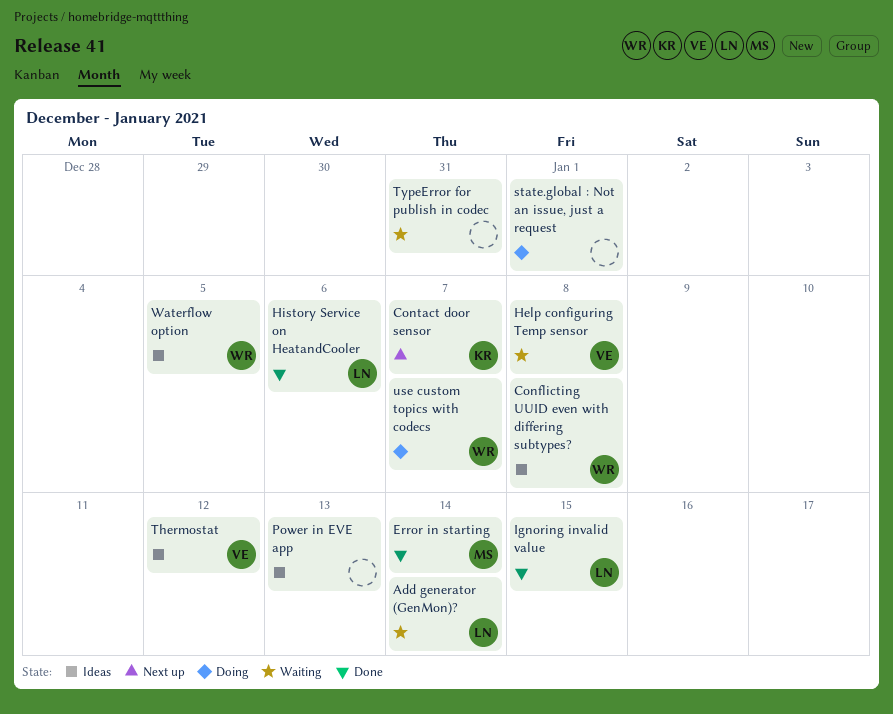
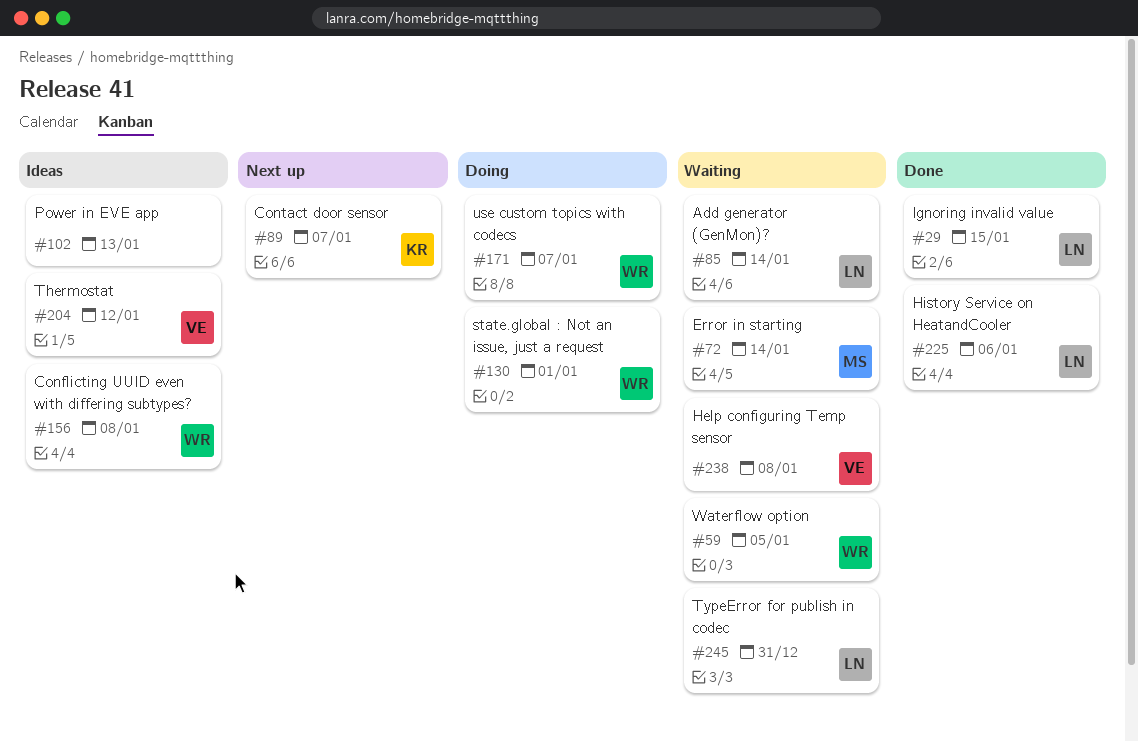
Error in starting, status: Done -> Waiting
state.global : Not an issue, just a request, owner: none -> WR
TypeError for publish in codec, owner: none -> LN
Waterflow option, status: Ideas -> Waiting

